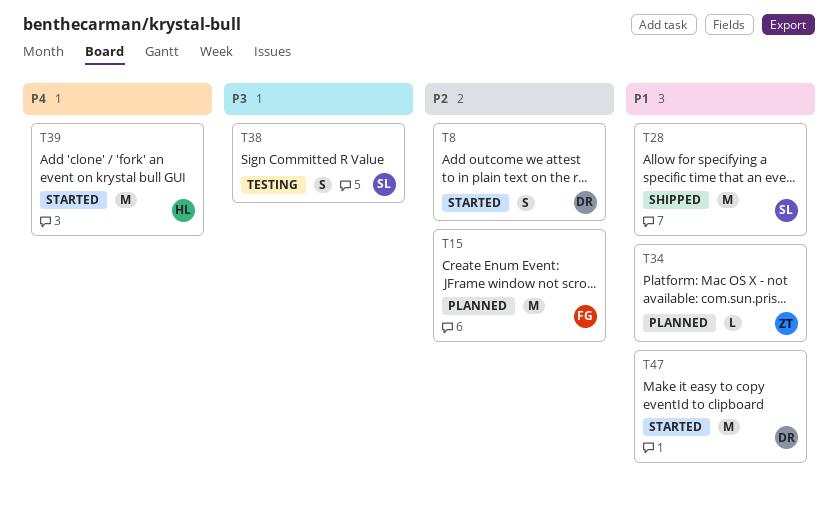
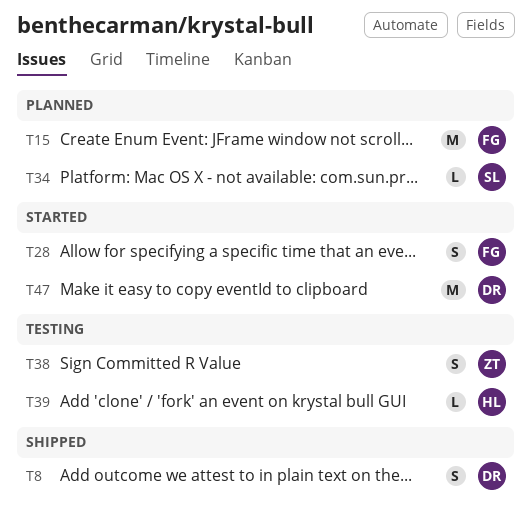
T8, status: Started -> Shipped
T28, status: Shipped -> Started
T28, owner: SL -> FG
T28, estimate: M -> S
T34, owner: ZT -> SL
T38, owner: SL -> ZT
T39, status: Started -> Testing
T39, estimate: M -> L

